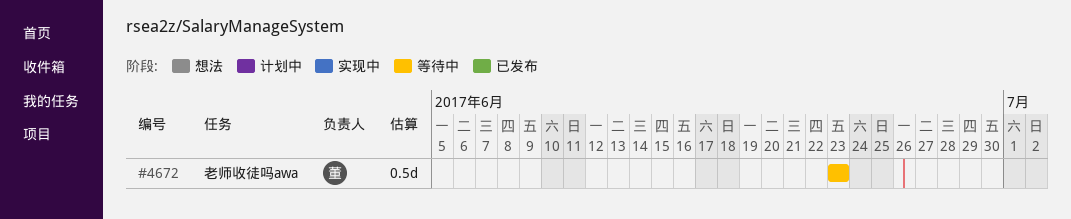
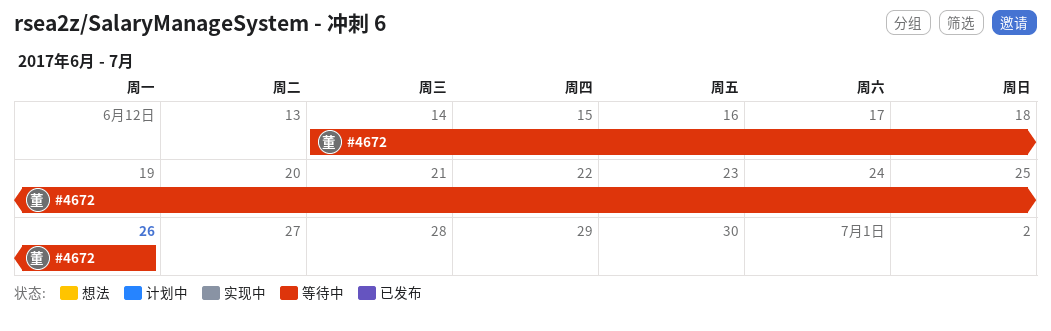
#4672, start: Jun 23 -> Jun 14
#4672, due: Jun 23 -> Jun 26

